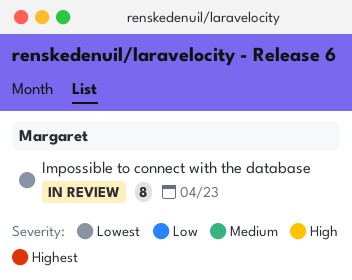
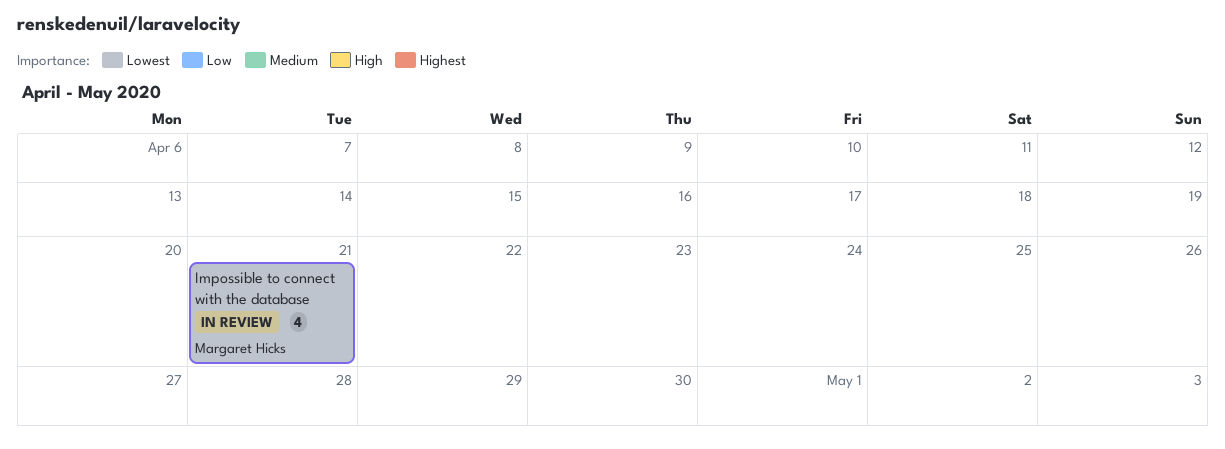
Impossible to connect with the database, estimate: 8 -> 4
Impossible to connect with the database, due: Apr 23 -> Apr 21

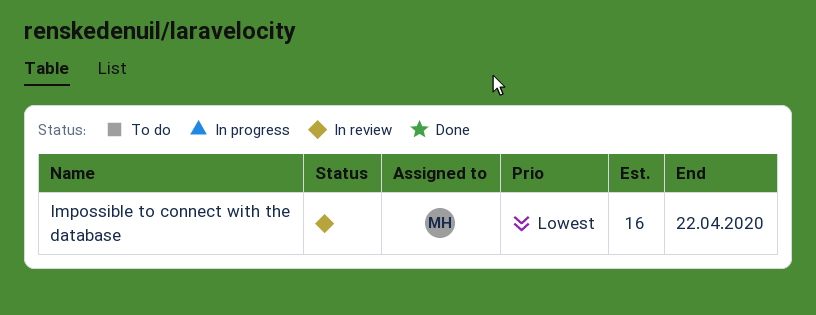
Impossible to connect with the database, estimate: 4 -> 16
Impossible to connect with the database, due: Apr 21 -> Apr 22

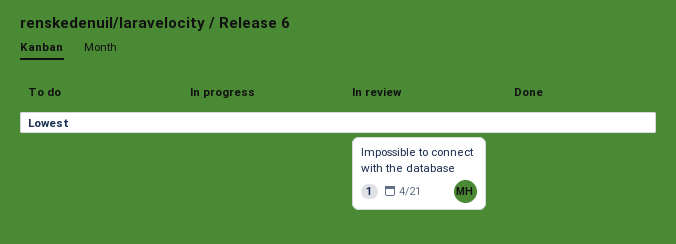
Impossible to connect with the database, estimate: 16 -> 1
Impossible to connect with the database, due: Apr 22 -> Apr 21

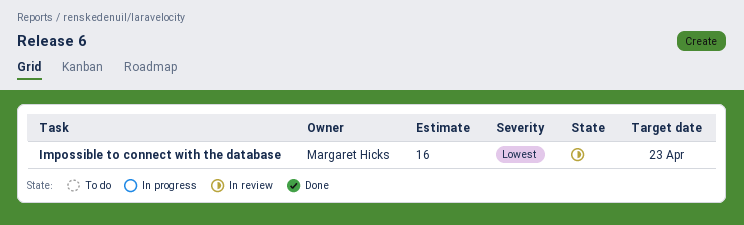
Impossible to connect with the database, estimate: 1 -> 16
Impossible to connect with the database, due: Apr 21 -> Apr 23

